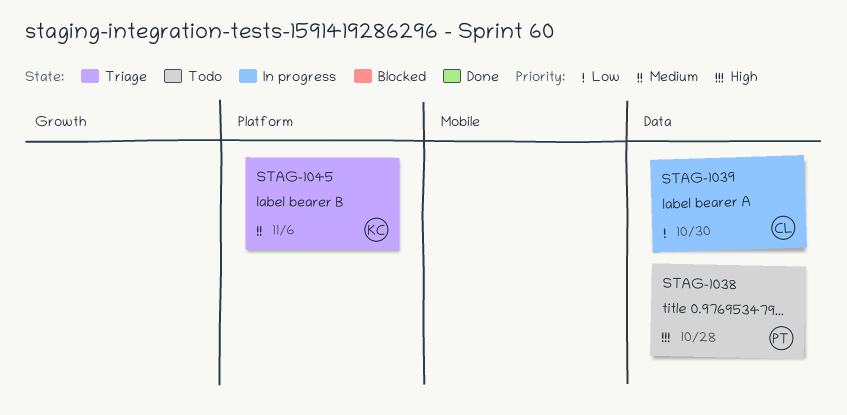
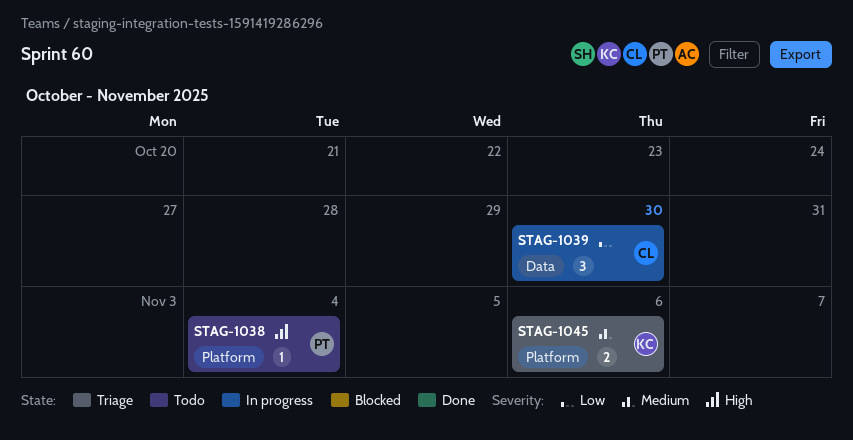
STAG-1038, label: Data -> Platform
STAG-1038, due: Oct 28 -> Nov 4

